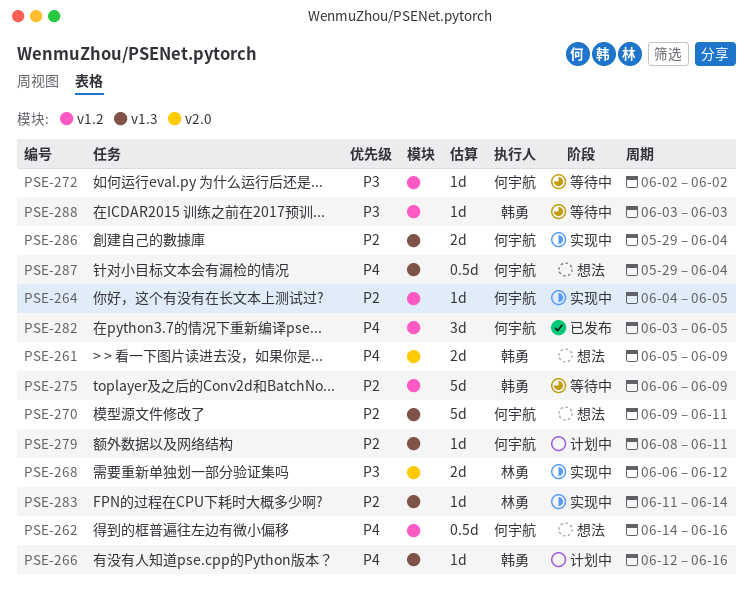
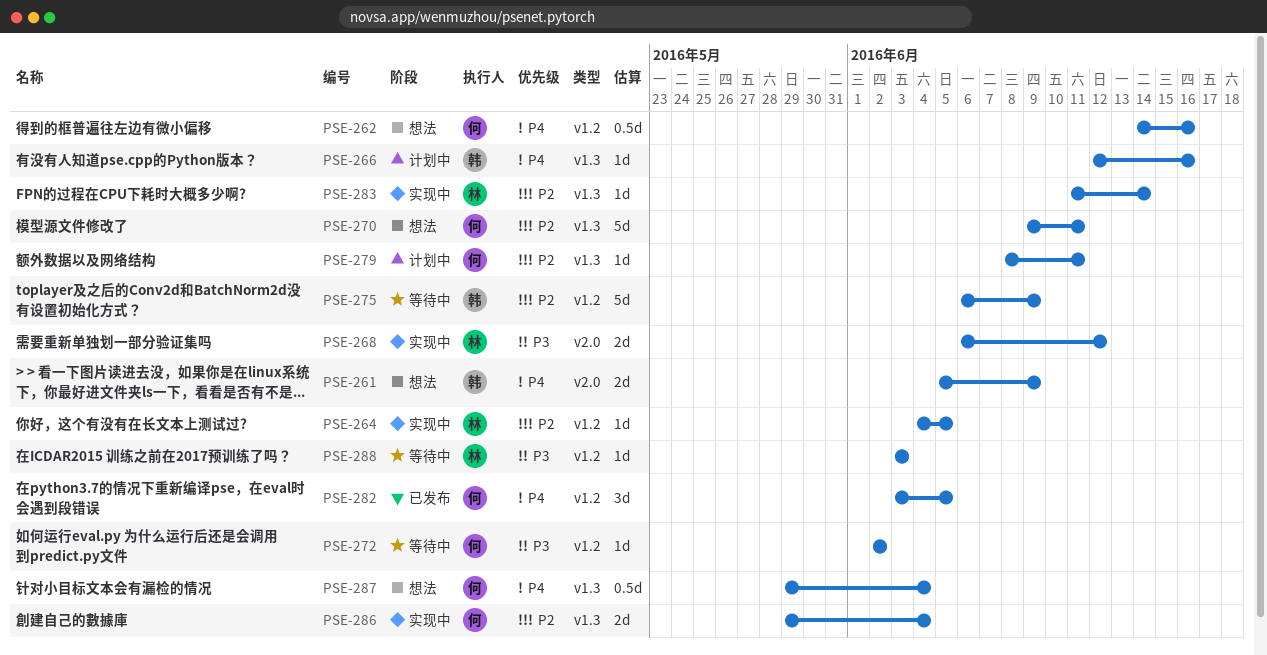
PSE-264, owner: 何宇航 -> 林勇
PSE-288, owner: 韩勇 -> 林勇

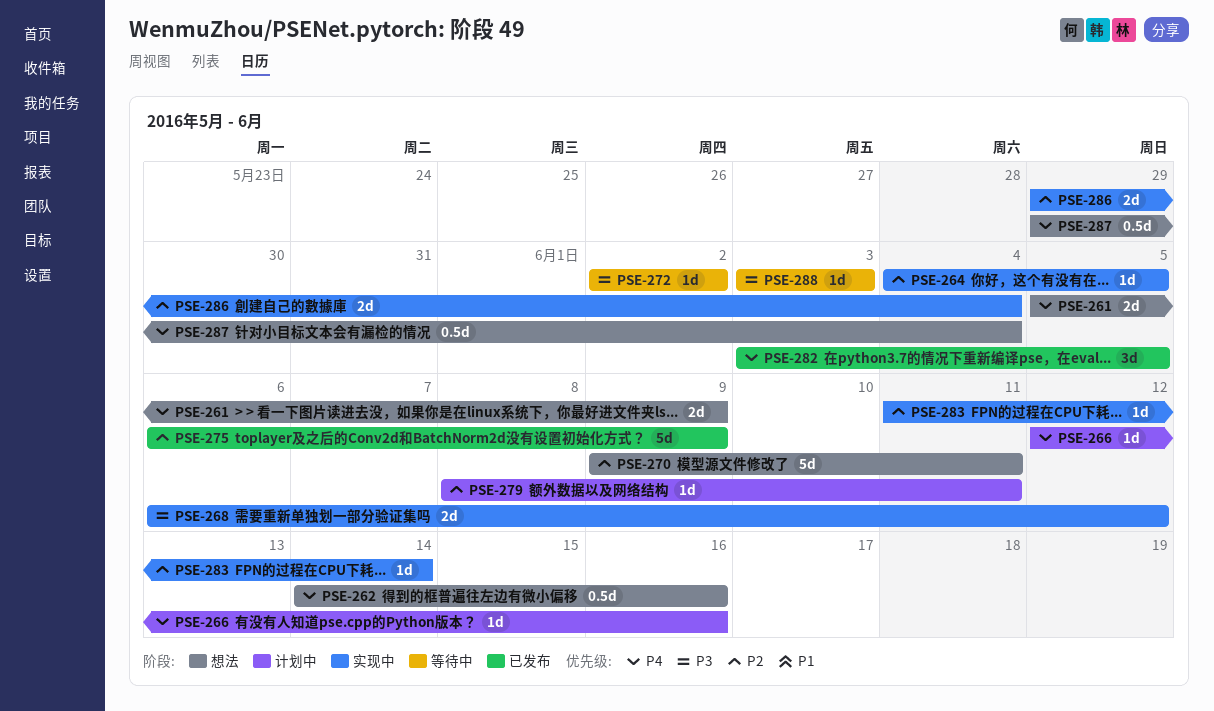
PSE-275, status: 等待中 -> 已发布

